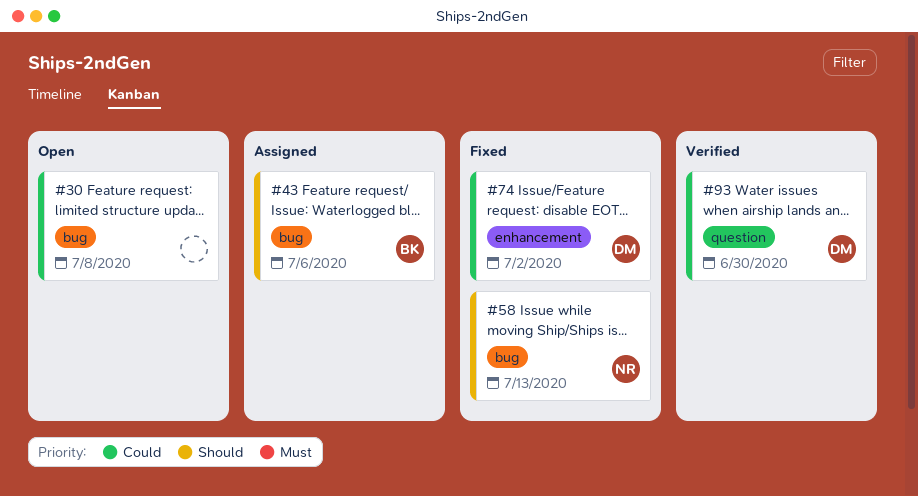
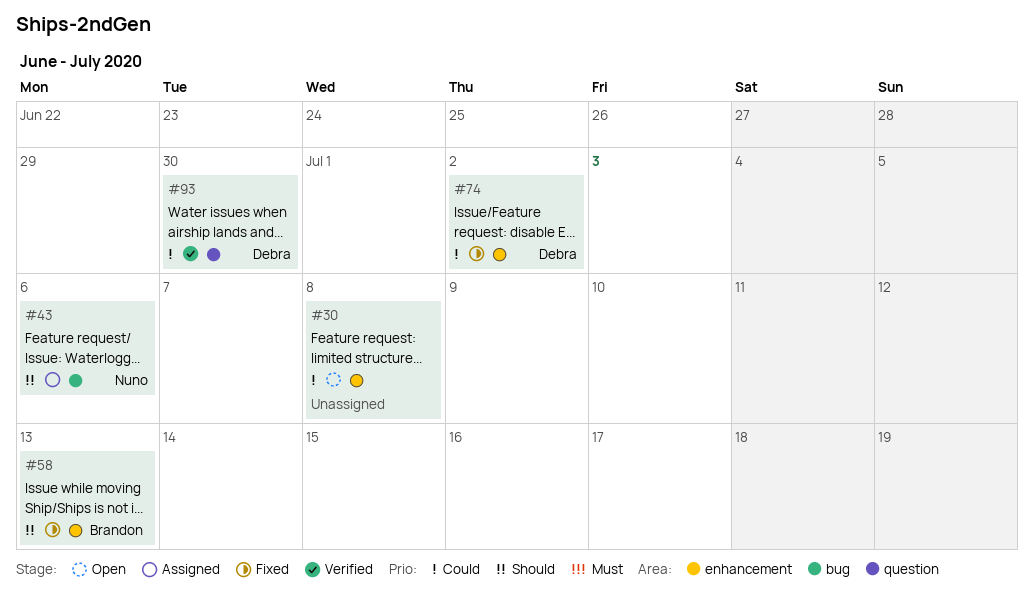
#30, label: bug -> enhancement
#43, owner: Brandon -> Nuno
#58, owner: Nuno -> Brandon
#58, label: bug -> enhancement

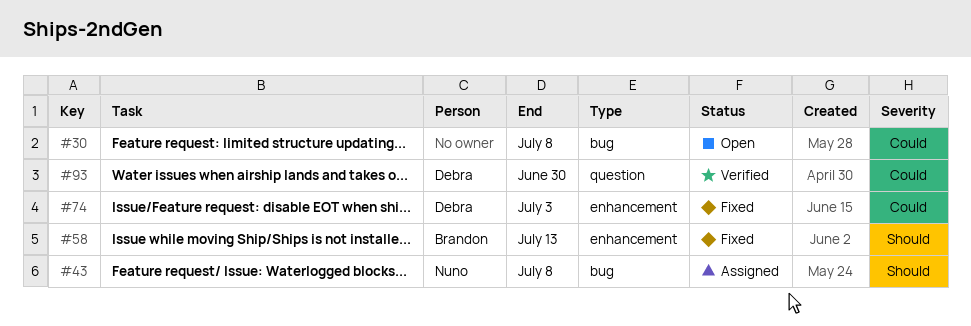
#30, label: enhancement -> bug
#43, due: Jul 6 -> Jul 8
#74, due: Jul 2 -> Jul 3

